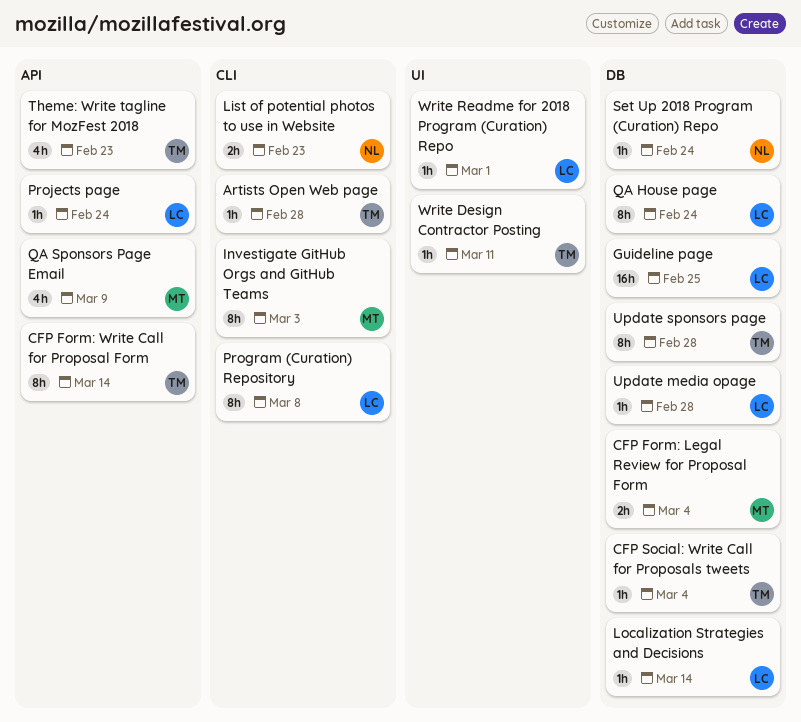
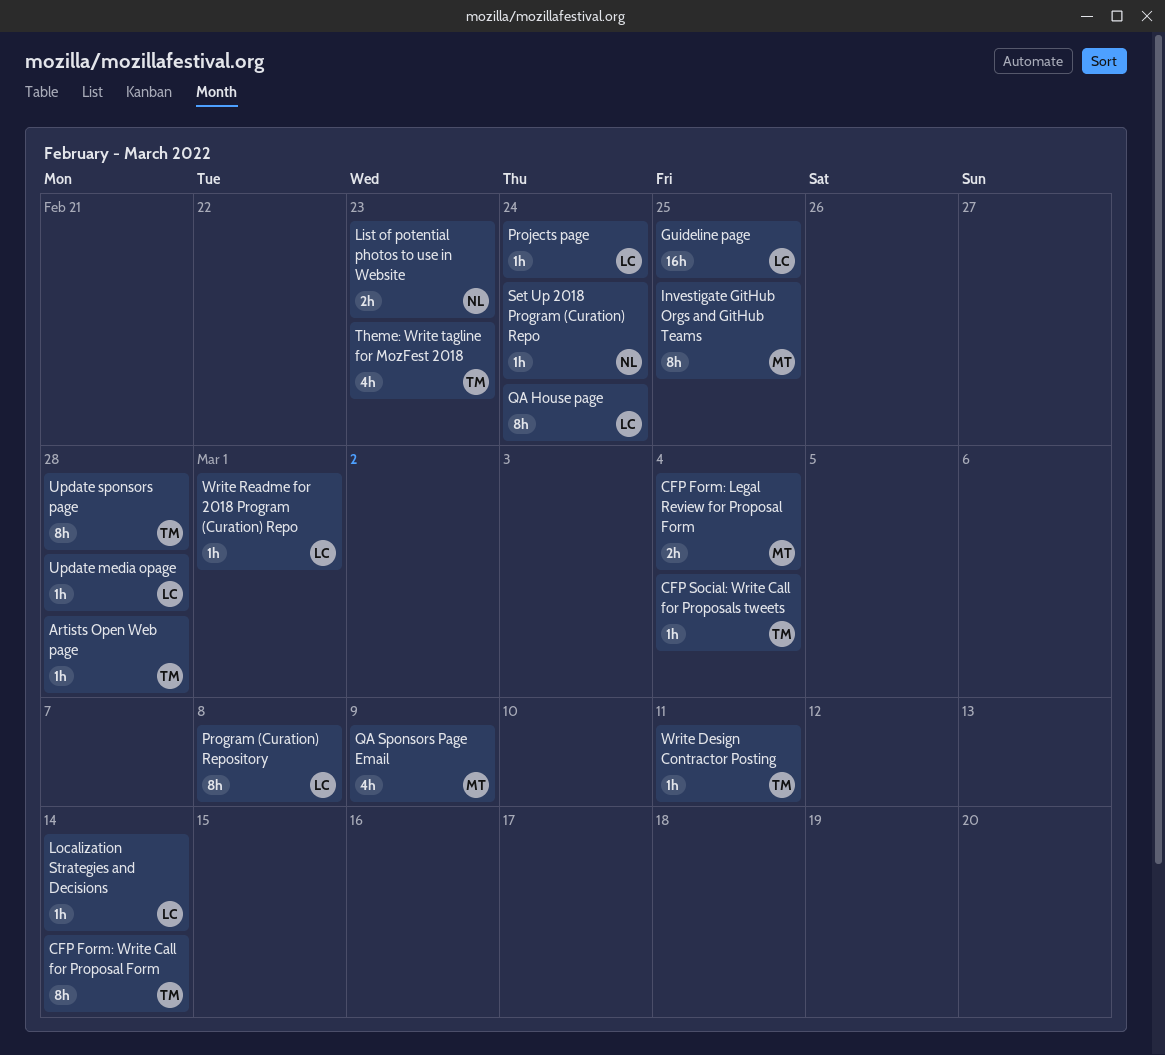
Investigate GitHub Orgs and GitHub Teams, due: Mar 3 -> Feb 25

